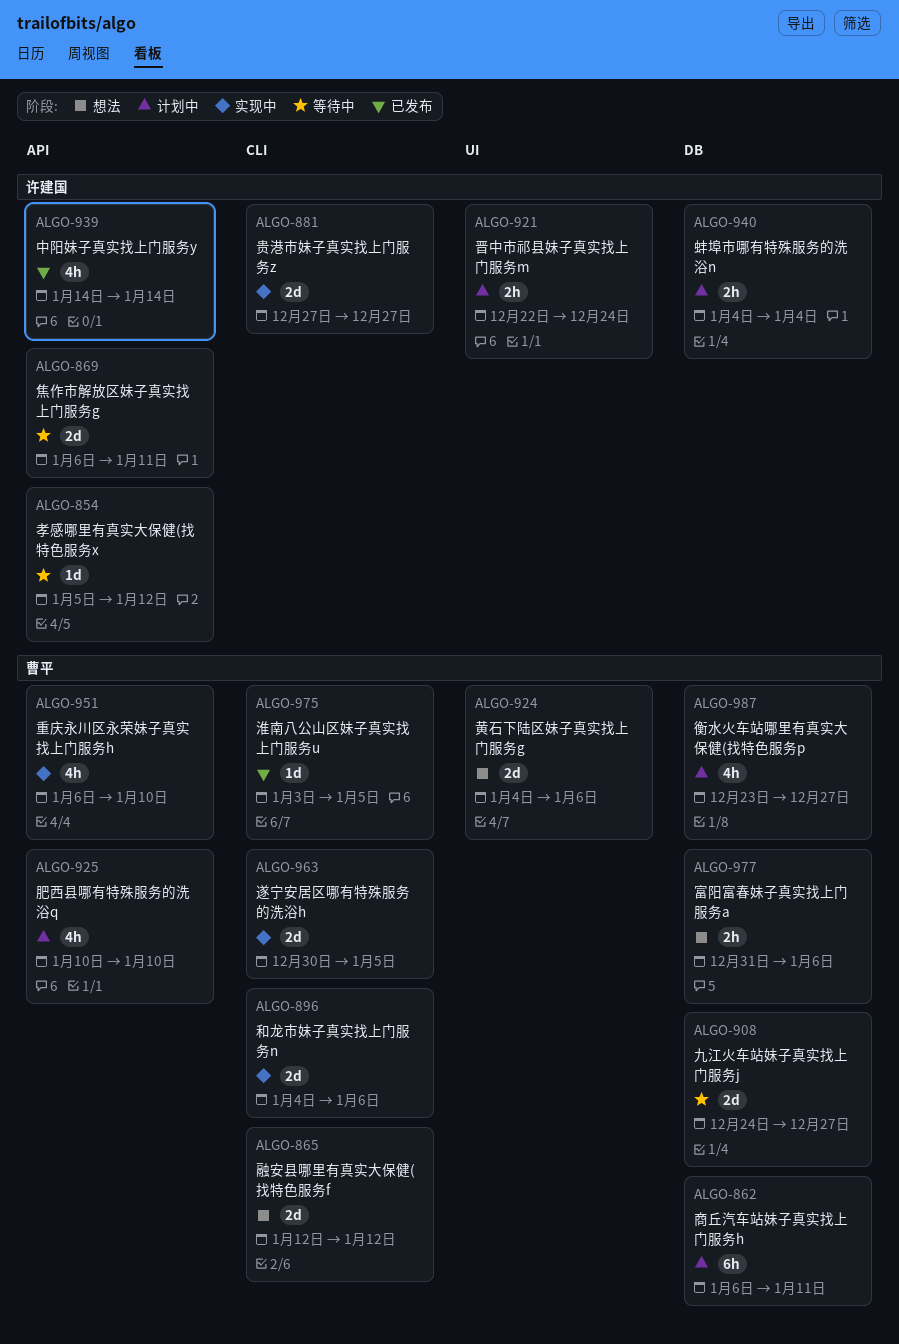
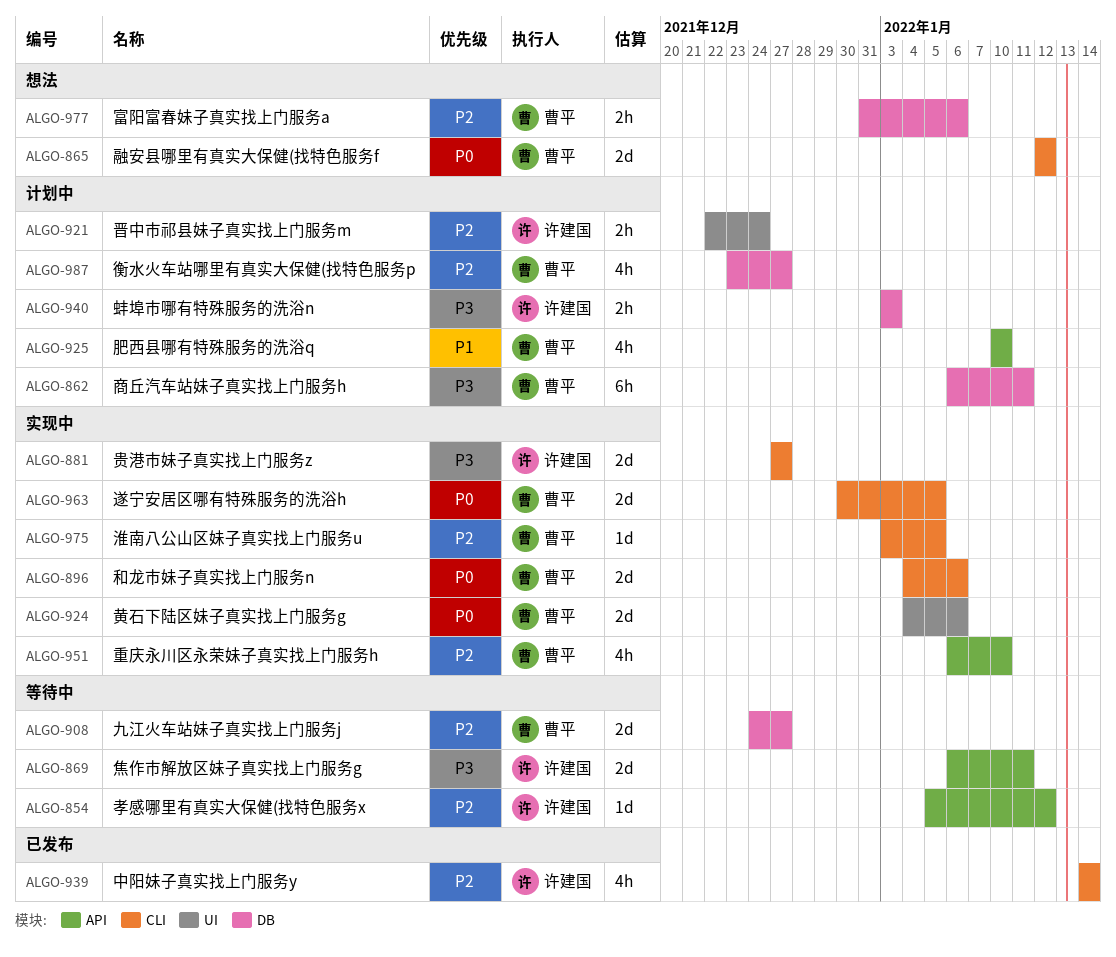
ALGO-924, status: 想法 -> 实现中
ALGO-939, label: API -> CLI
ALGO-940, start: Jan 4 -> Jan 3
ALGO-940, due: Jan 4 -> Jan 3
ALGO-975, status: 已发布 -> 实现中

